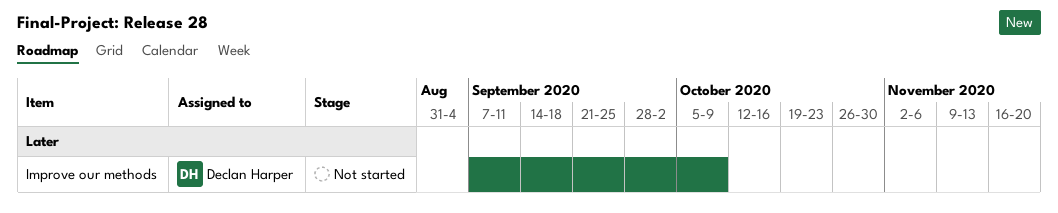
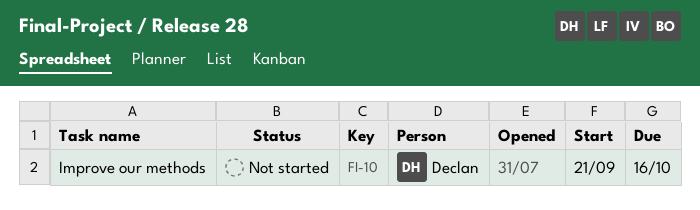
Improve our methods, start: Sep 7 -> Sep 21
Improve our methods, due: Oct 9 -> Oct 16

